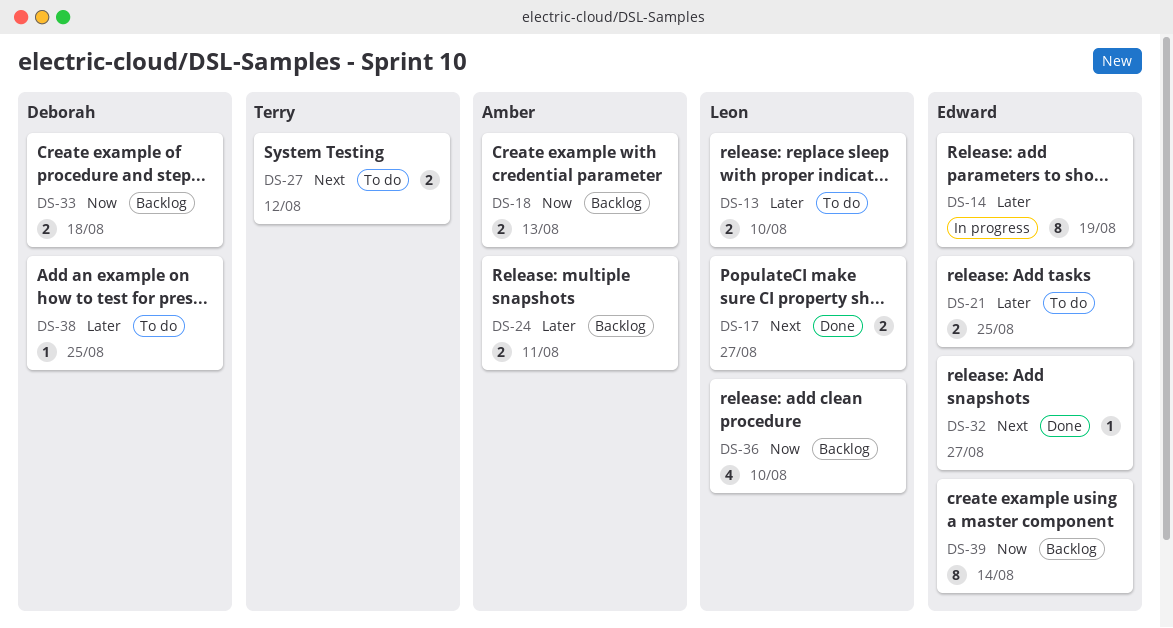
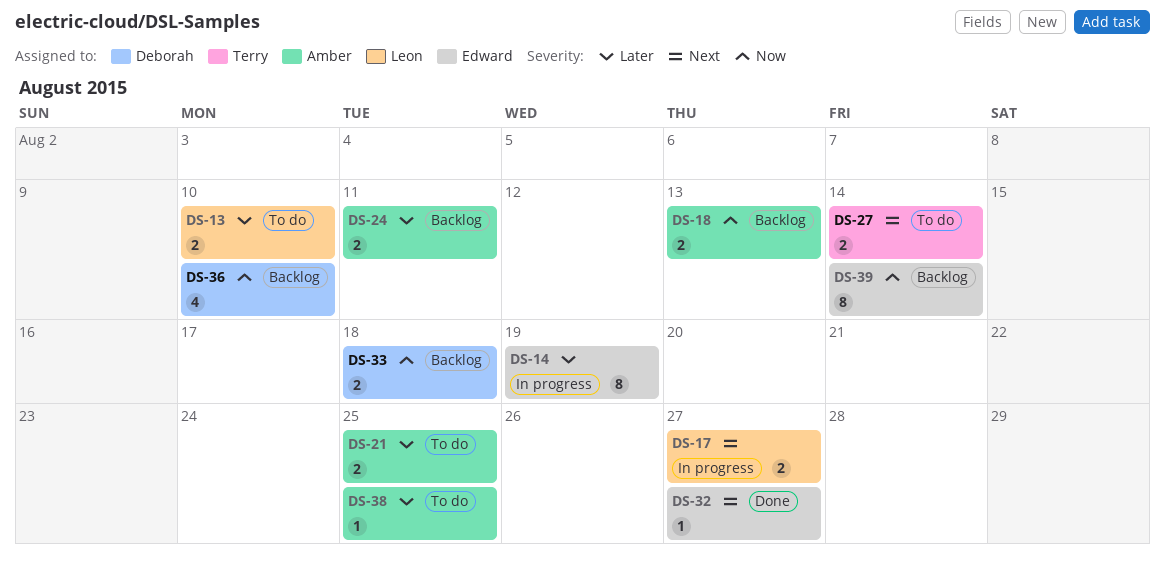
DS-17, status: Done -> In progress
DS-21, owner: Edward -> Amber
DS-27, due: Aug 12 -> Aug 14
DS-36, owner: Leon -> Deborah
DS-38, owner: Deborah -> Amber

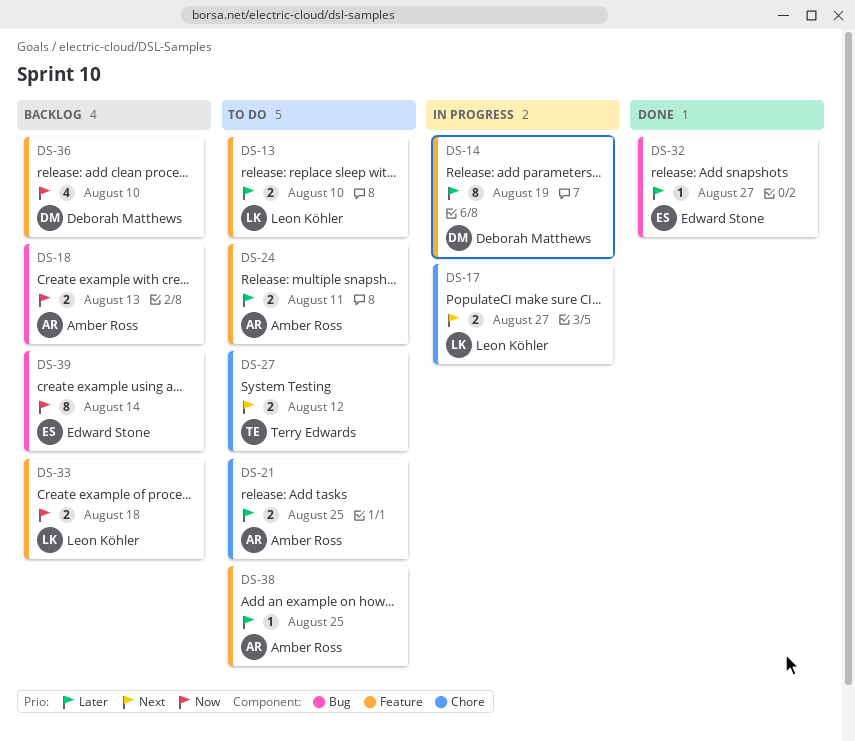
DS-14, owner: Edward Stone -> Deborah Matthews
DS-24, status: Backlog -> To do
DS-27, due: Aug 14 -> Aug 12
DS-32, priority: Next -> Later
DS-33, owner: Deborah Matthews -> Leon Köhler

